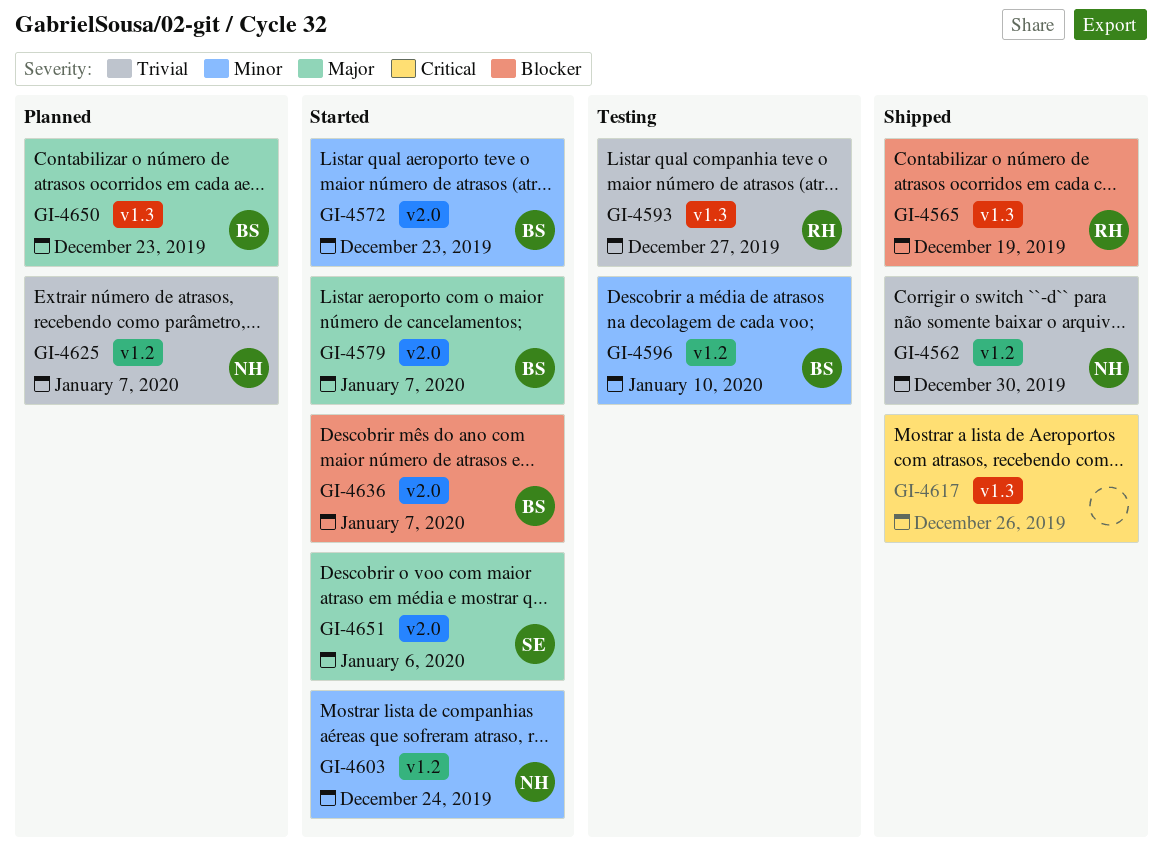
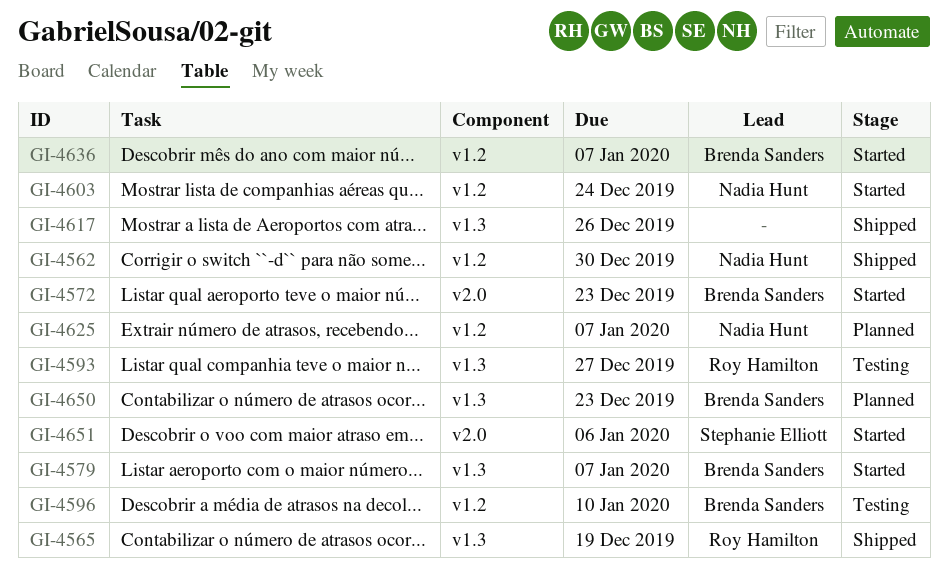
GI-4579, label: v2.0 -> v1.3
GI-4636, label: v2.0 -> v1.2

